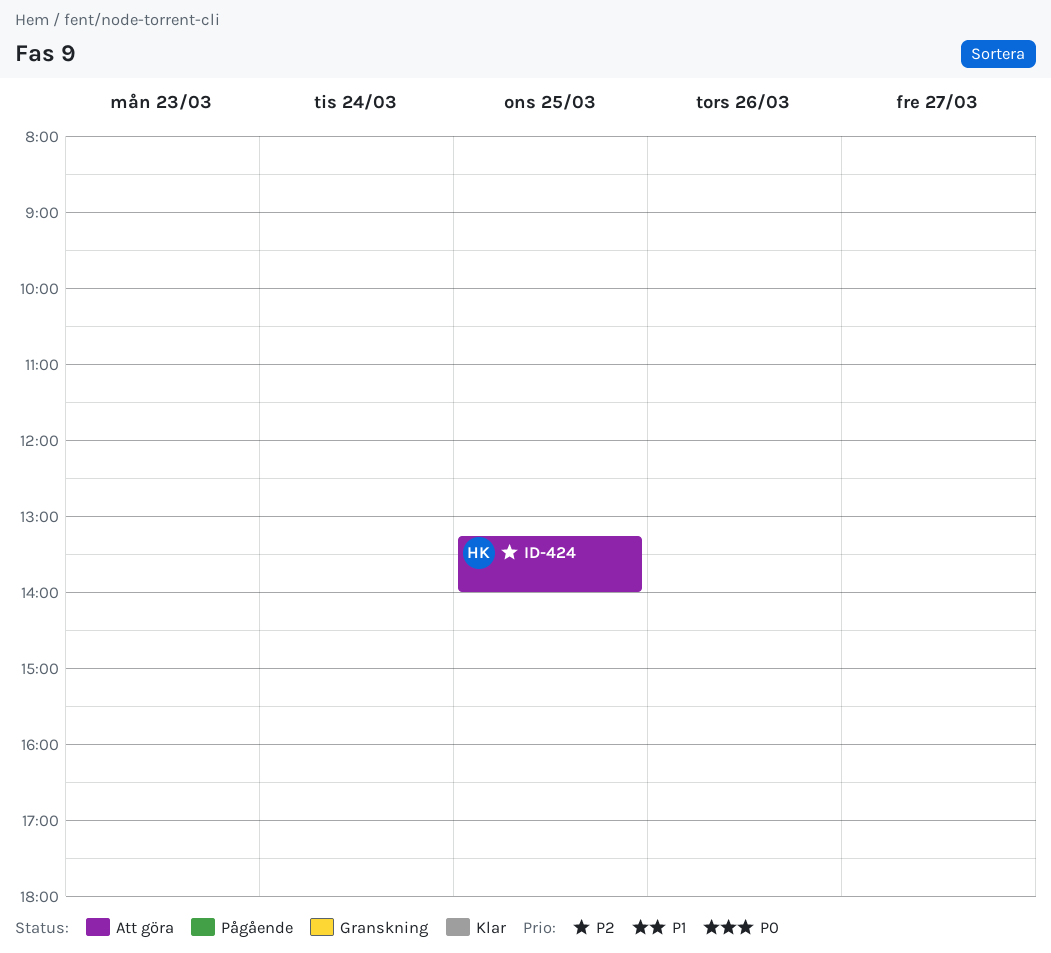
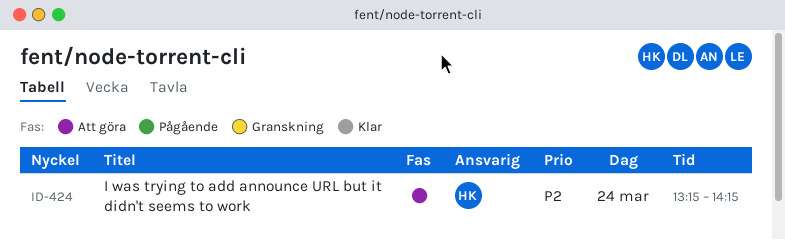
ID-424, day: Mar 25 -> Mar 24
ID-424, ends: 14:00 -> 14:15

